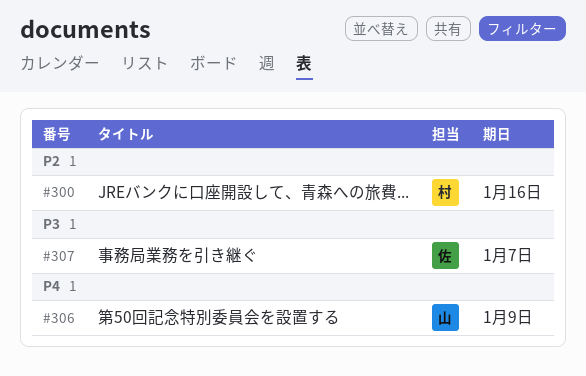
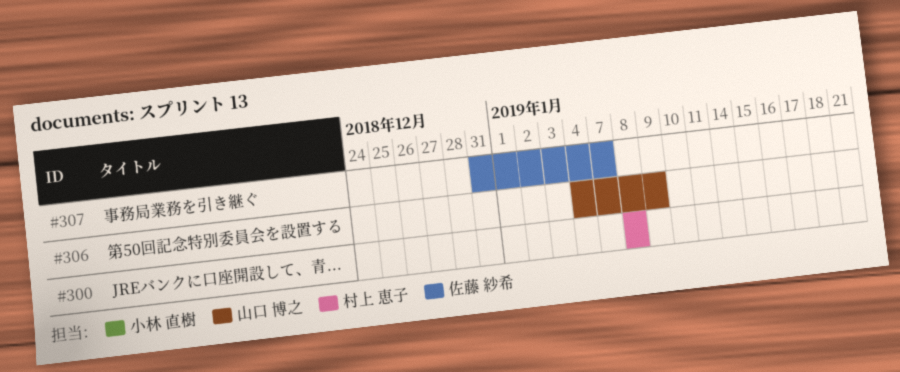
#300, due: Jan 16 -> Jan 8

